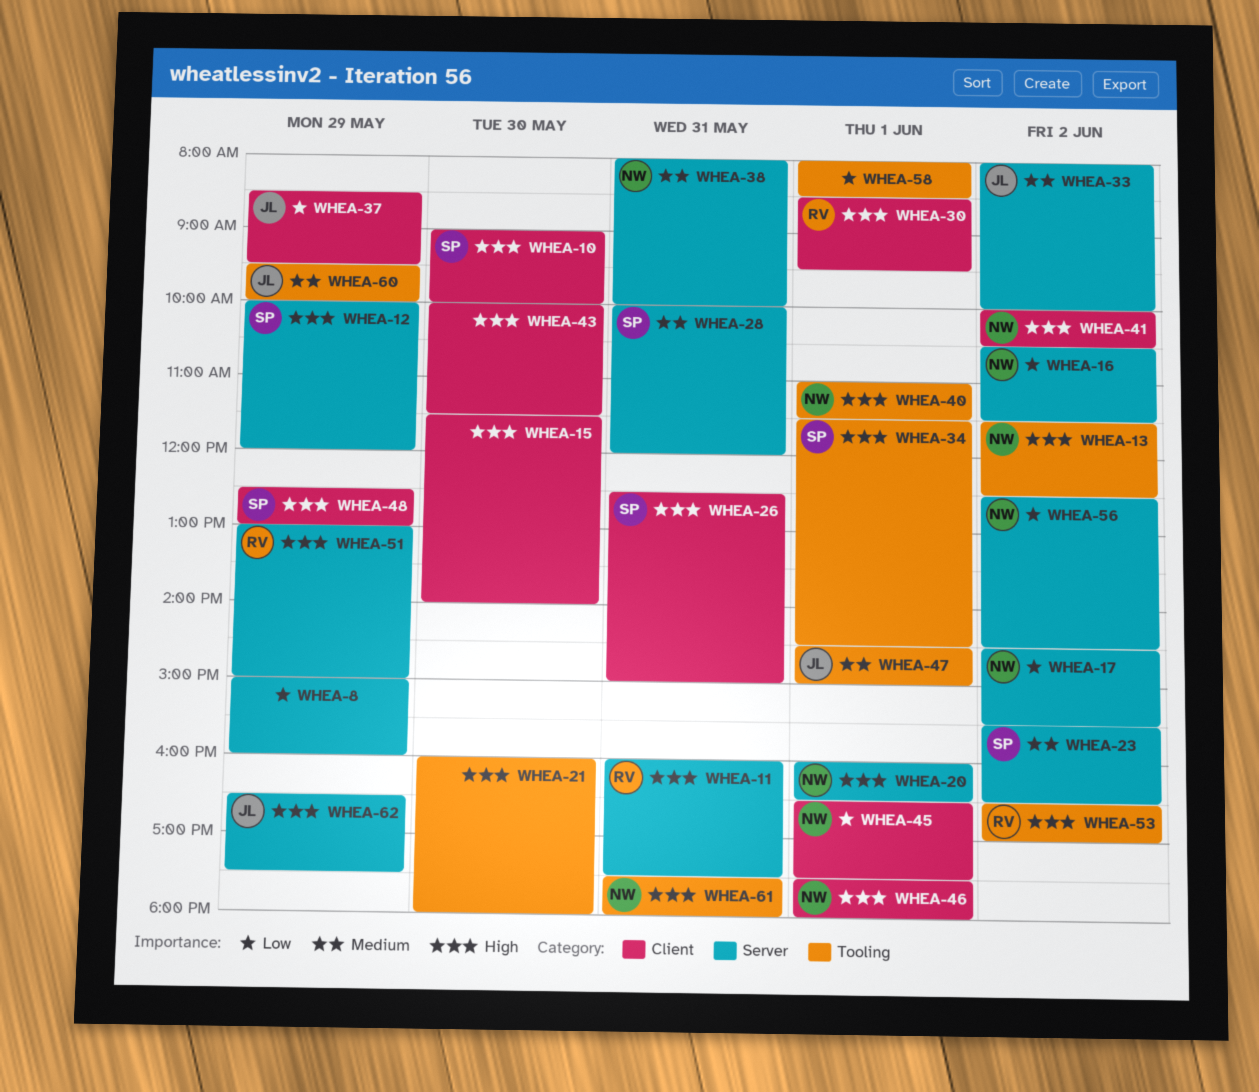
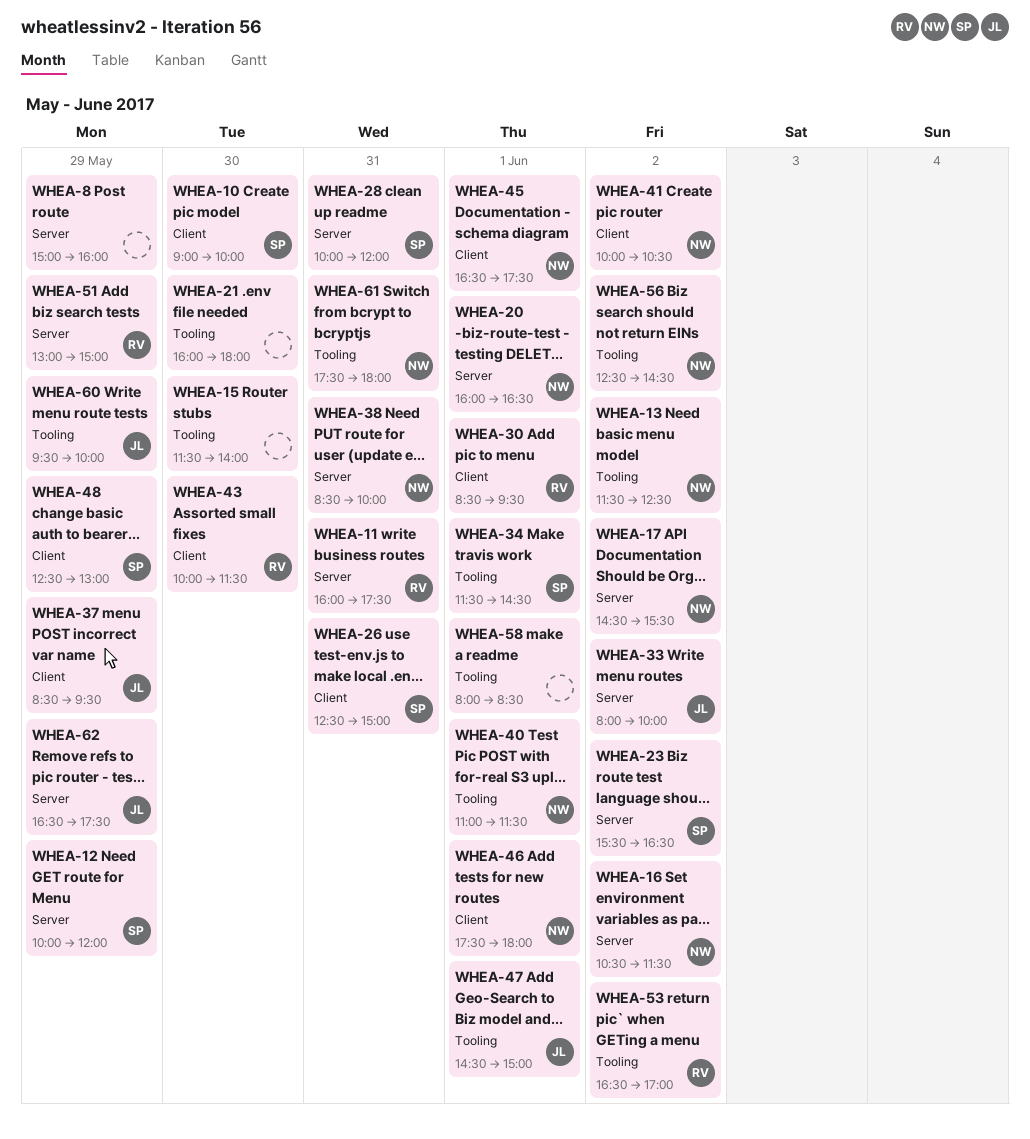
WHEA-15, label: Client -> Tooling
WHEA-38, begins: 08:00 -> 08:30
WHEA-43, owner: none -> RV
WHEA-56, label: Server -> Tooling

